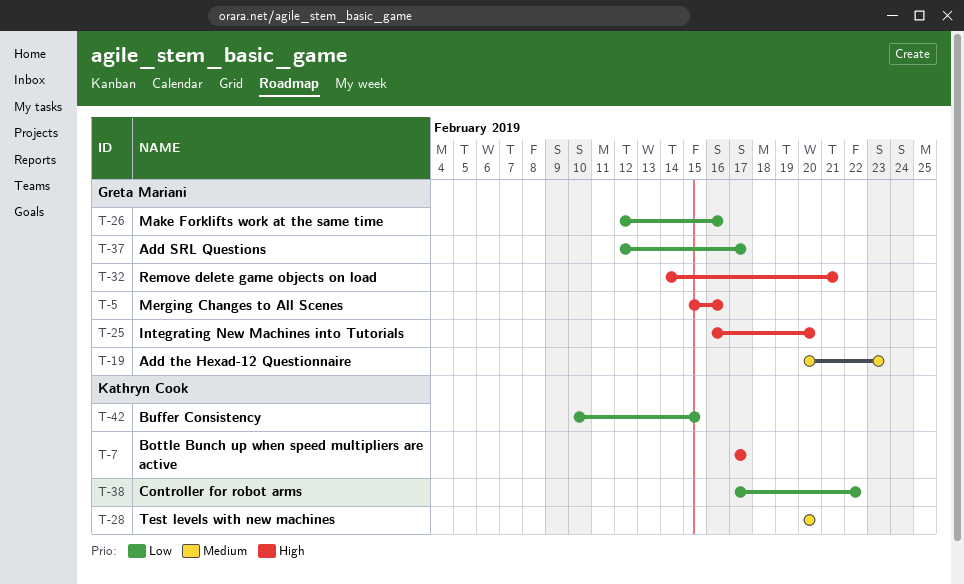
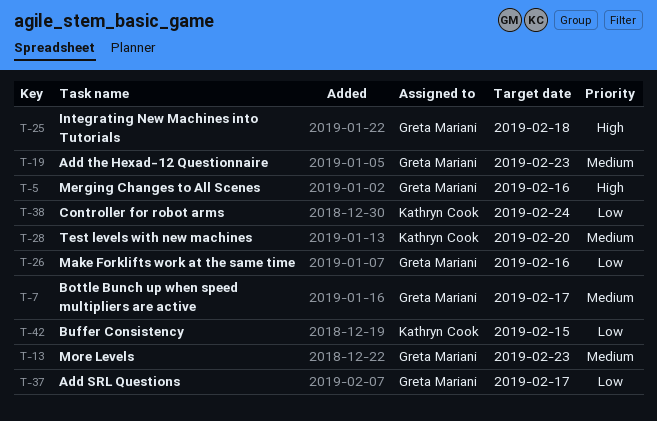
T-7, owner: Kathryn Cook -> Greta Mariani
T-7, priority: High -> Medium
T-13: none -> present
T-25, due: Feb 20 -> Feb 18
T-32: present -> none
T-38, due: Feb 22 -> Feb 24

